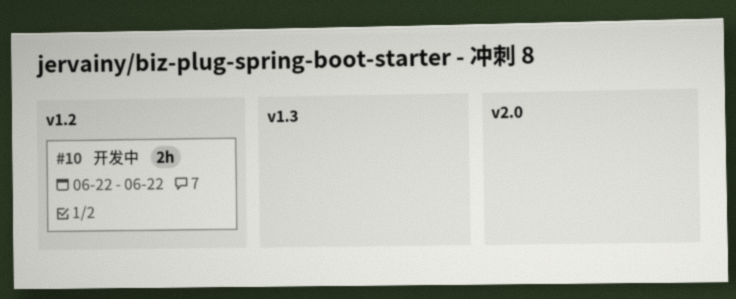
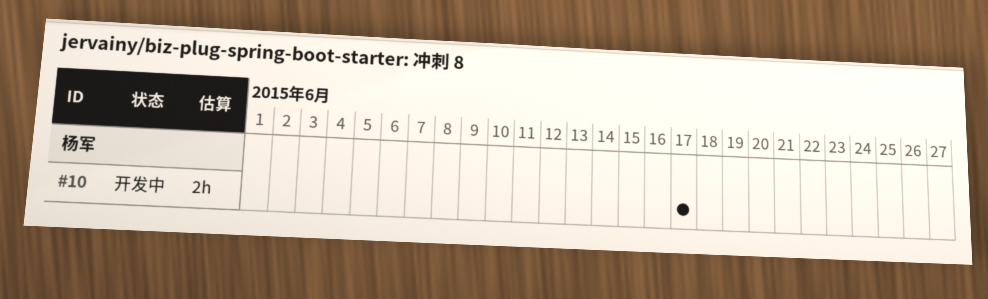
#10, start: Jun 22 -> Jun 17
#10, due: Jun 22 -> Jun 17

